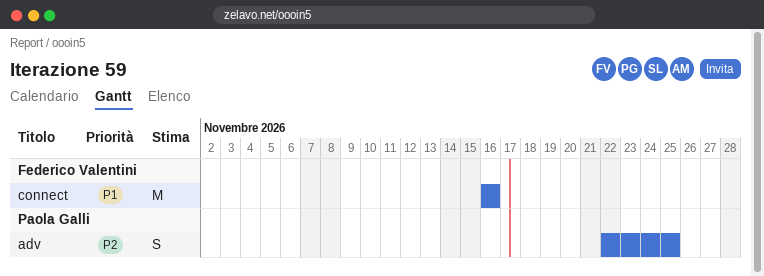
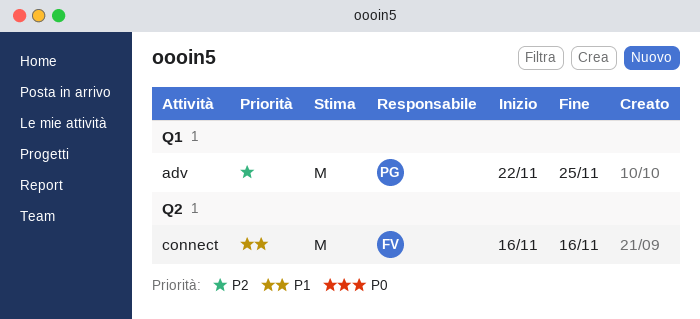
adv, estimate: S -> M

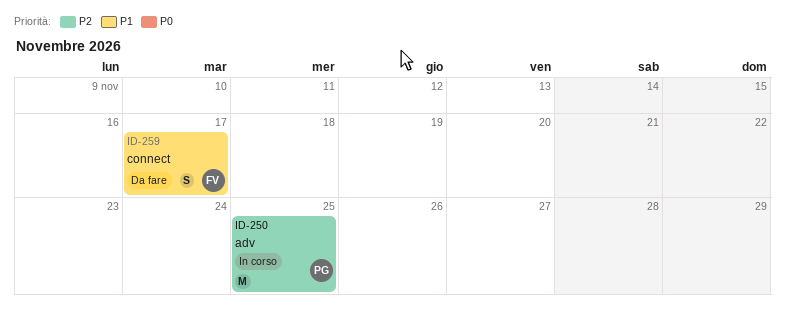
connect, estimate: M -> S
connect, due: Nov 16 -> Nov 17

